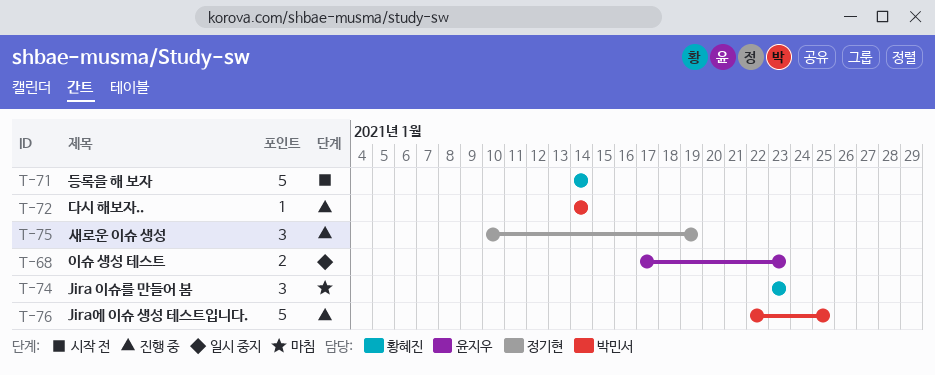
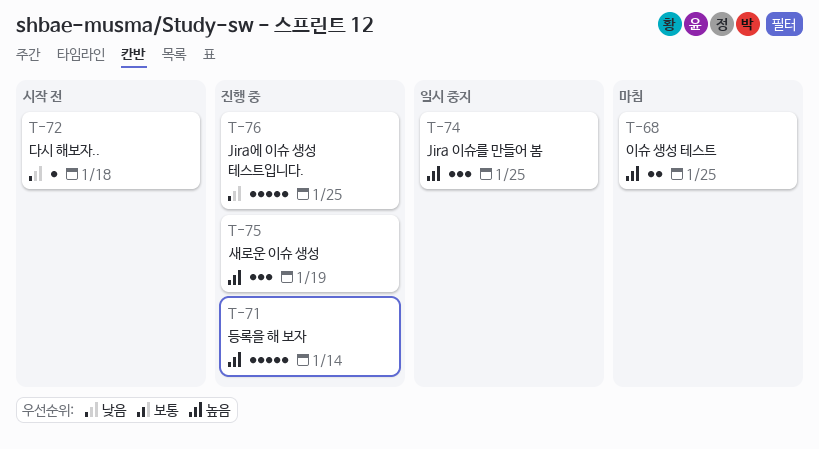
T-68, status: 일시 중지 -> 마침
T-68, due: Jan 23 -> Jan 25
T-71, status: 시작 전 -> 진행 중
T-72, status: 진행 중 -> 시작 전
T-72, due: Jan 14 -> Jan 18
T-74, status: 마침 -> 일시 중지
T-74, due: Jan 23 -> Jan 25

